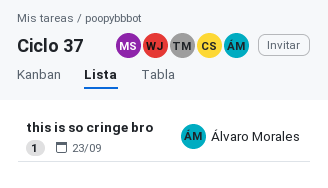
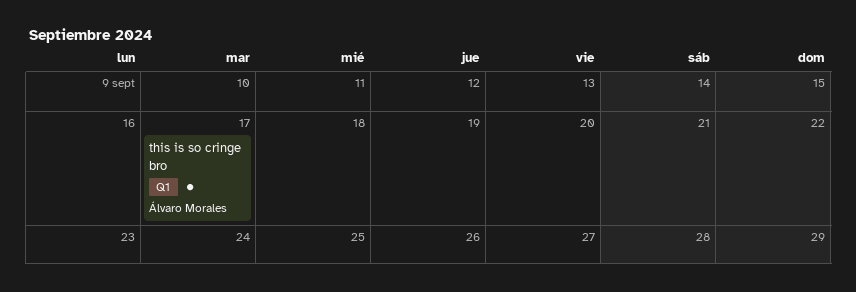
this is so cringe bro, due: Sep 23 -> Sep 17

